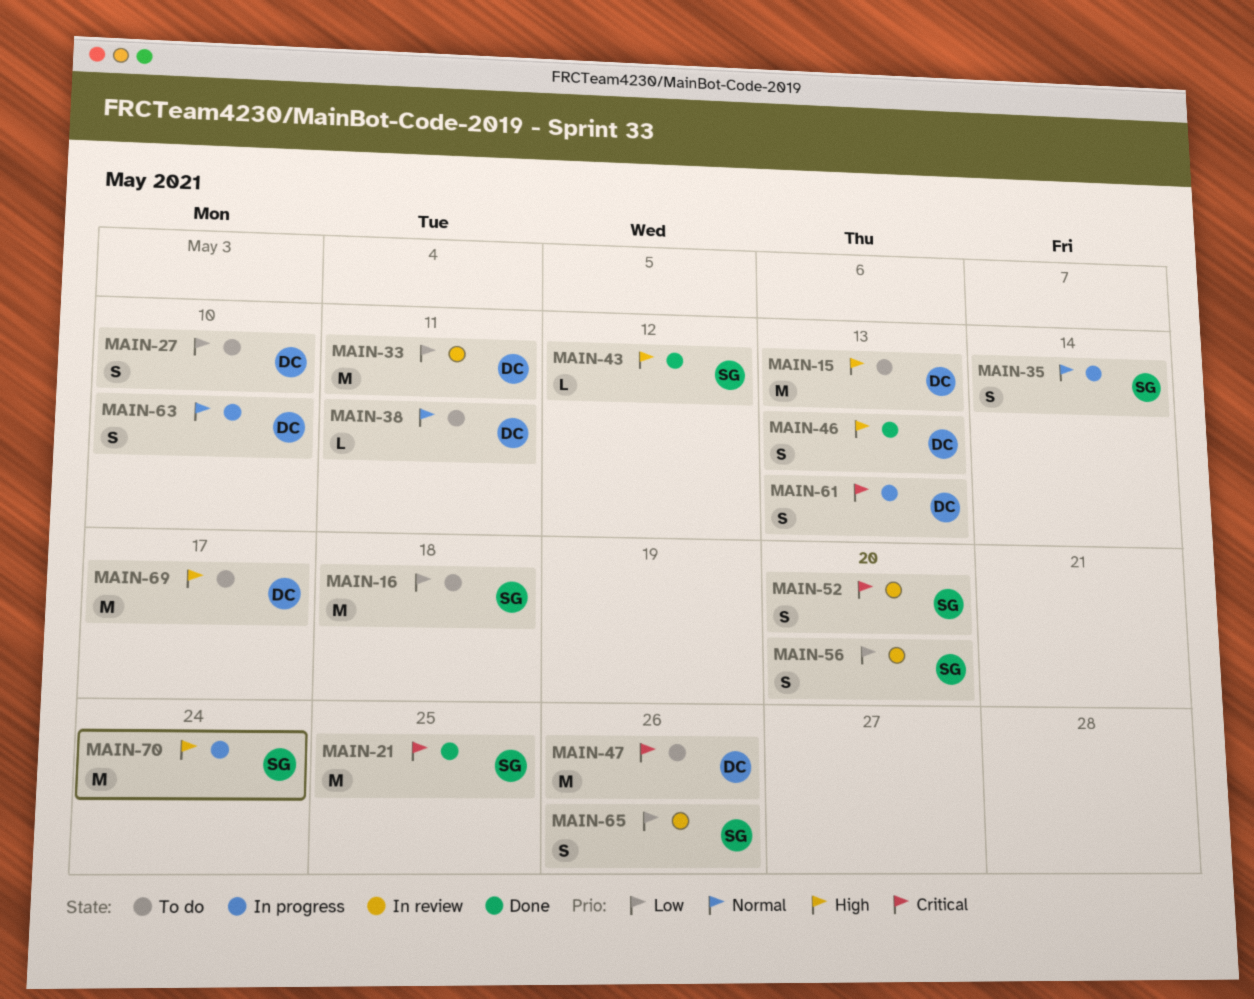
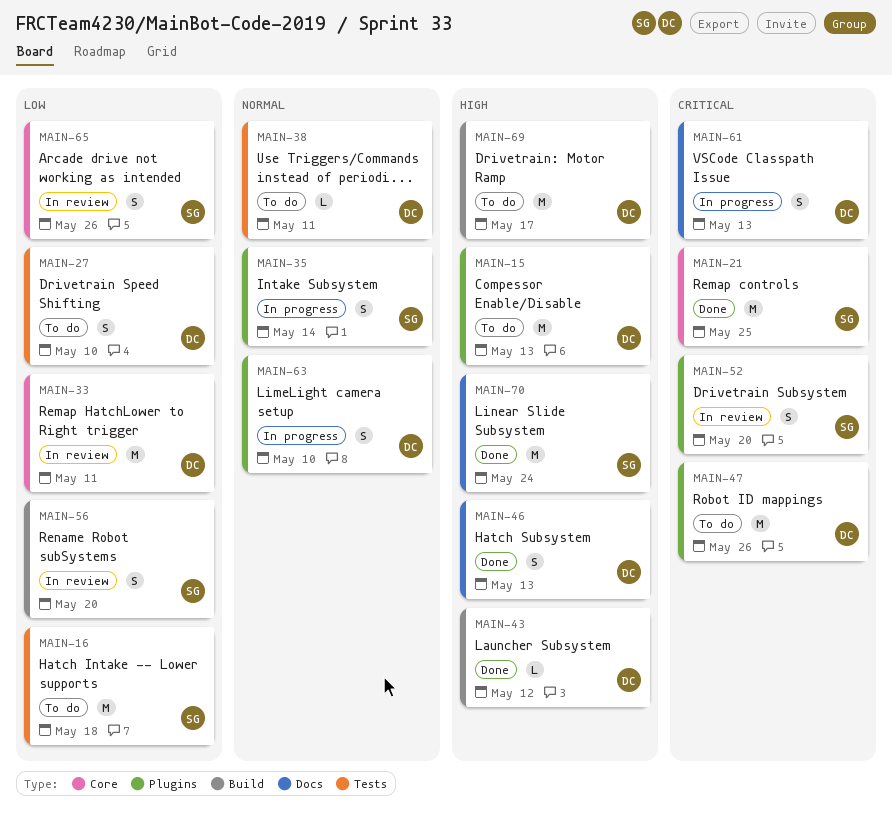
MAIN-43, owner: SG -> DC
MAIN-70, status: In progress -> Done

